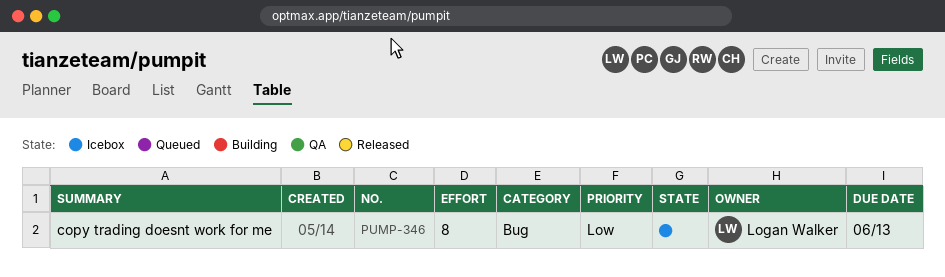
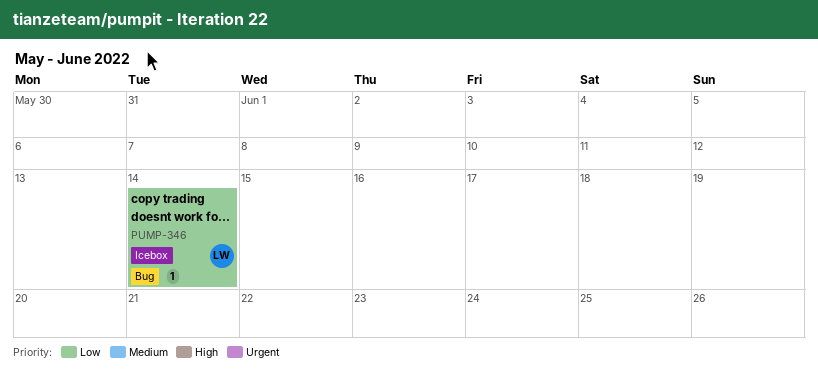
PUMP-346, estimate: 8 -> 1
PUMP-346, due: Jun 13 -> Jun 14

